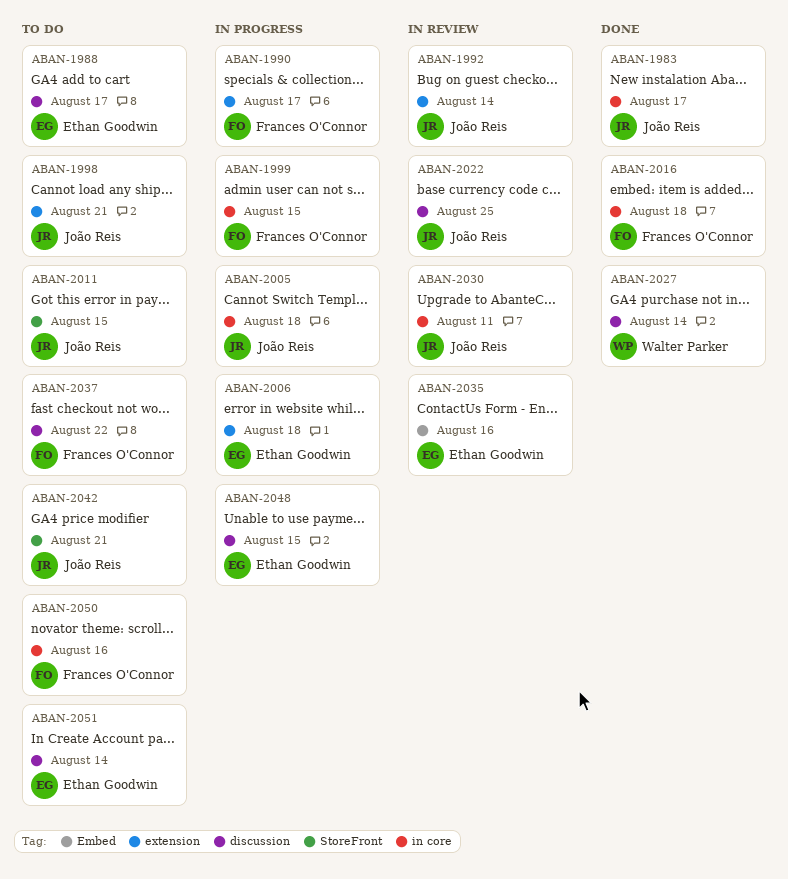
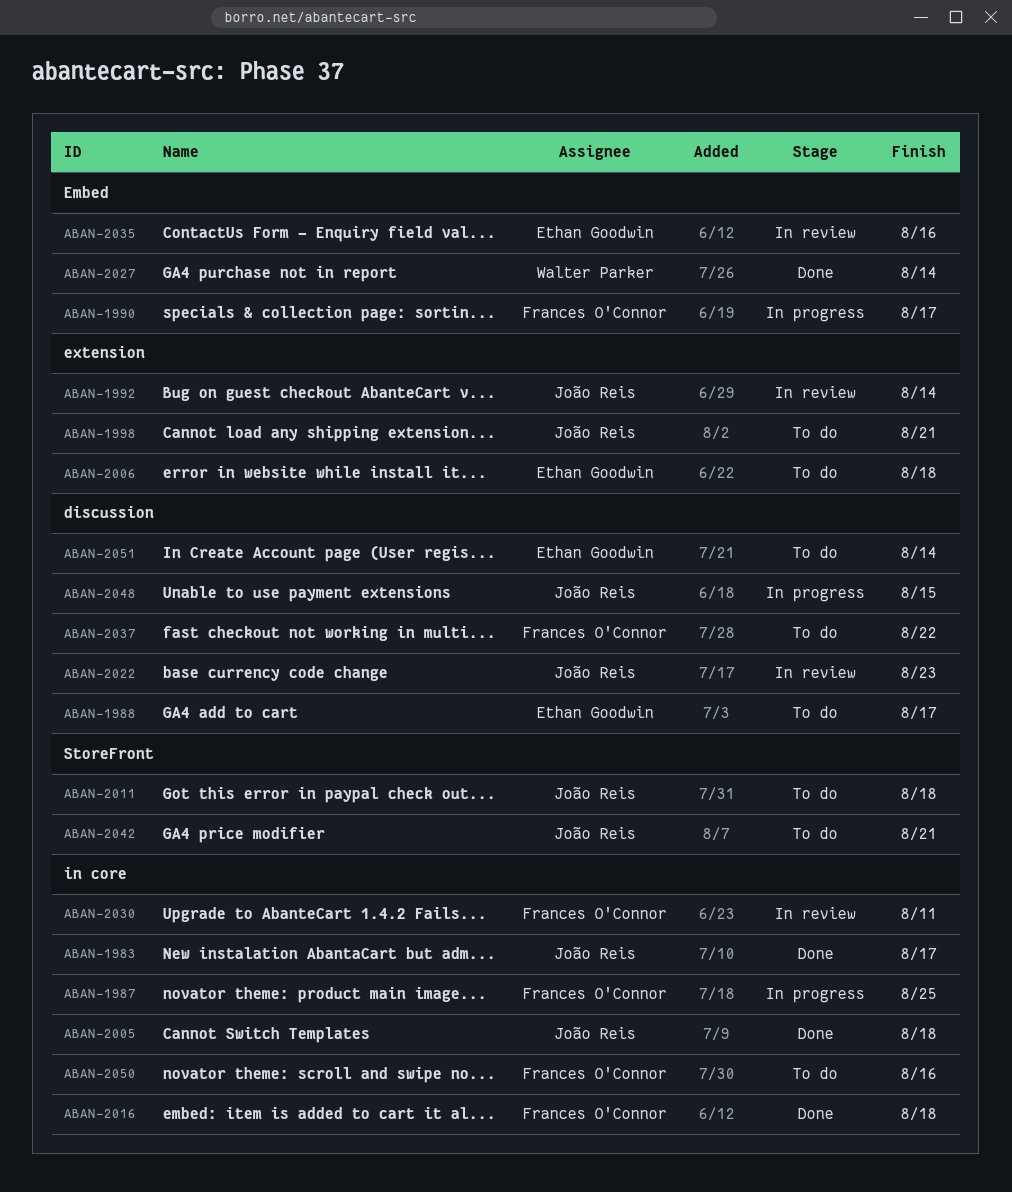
ABAN-1987: none -> present
ABAN-1990, label: extension -> Embed
ABAN-1999: present -> none
ABAN-2005, status: In progress -> Done
ABAN-2006, status: In progress -> To do
ABAN-2011, due: Aug 15 -> Aug 18
ABAN-2022, due: Aug 25 -> Aug 23
ABAN-2027, label: discussion -> Embed
ABAN-2030, owner: João Reis -> Frances O'Connor
ABAN-2048, owner: Ethan Goodwin -> João Reis

